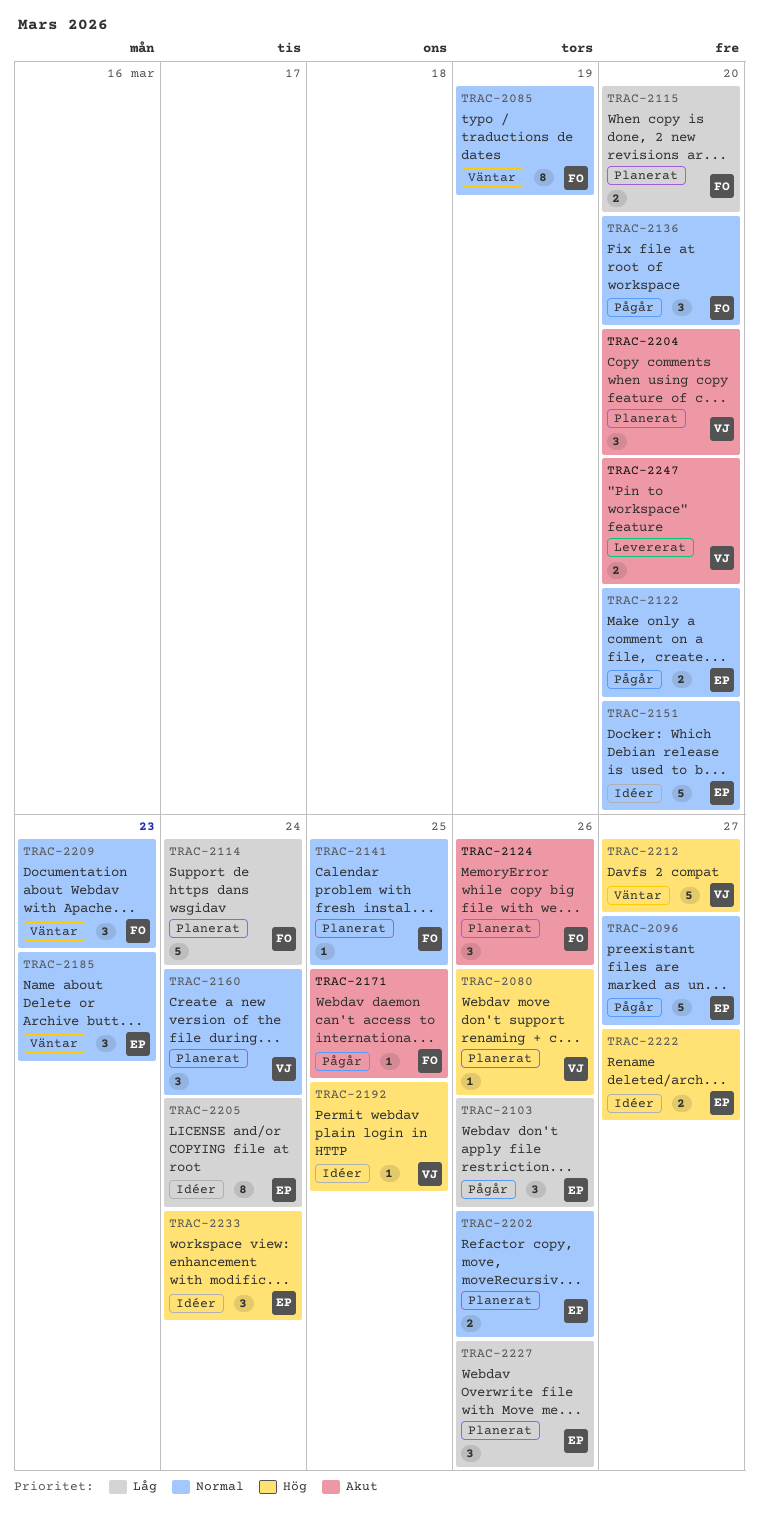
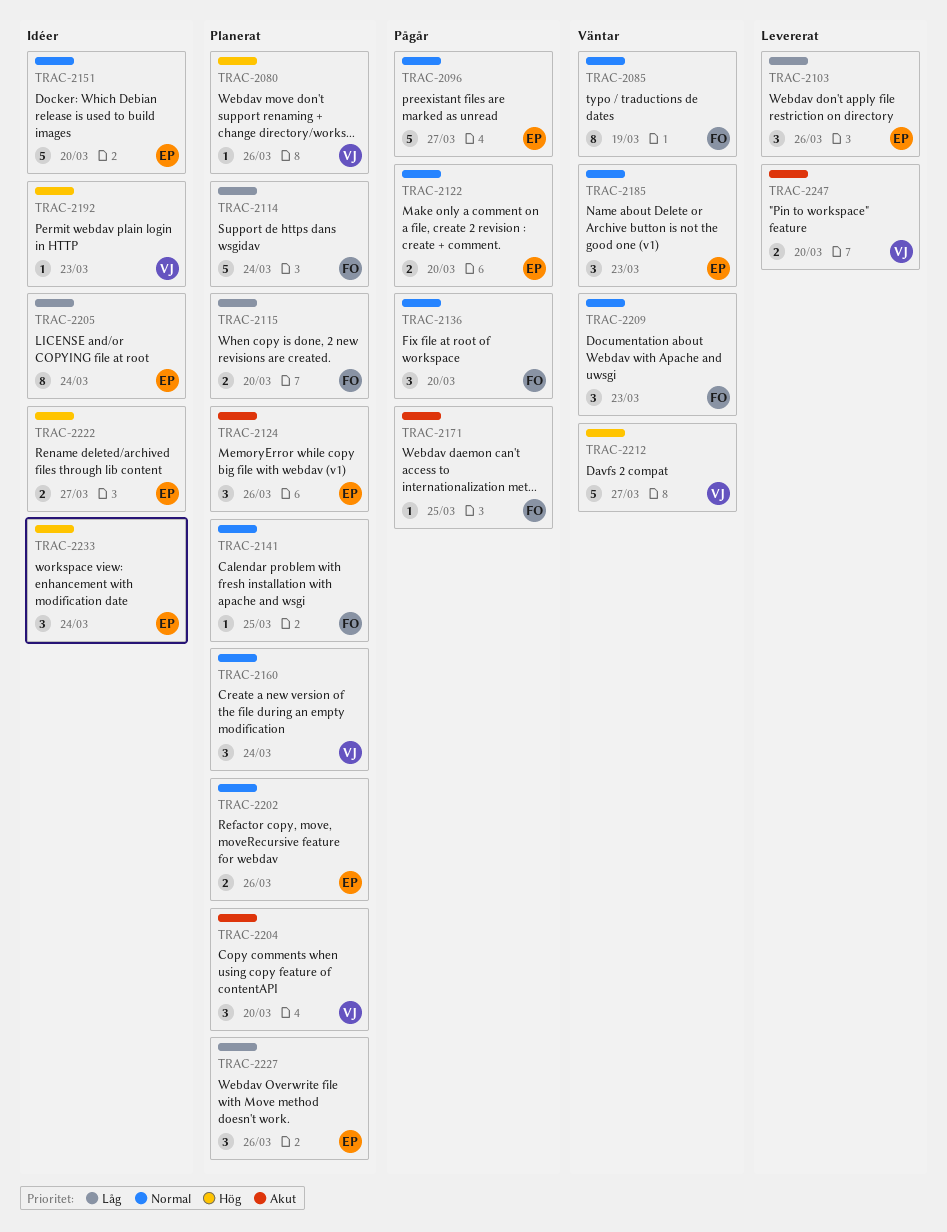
TRAC-2103, status: Pågår -> Levererat
TRAC-2124, owner: FO -> EP
TRAC-2192, due: Mar 25 -> Mar 23

